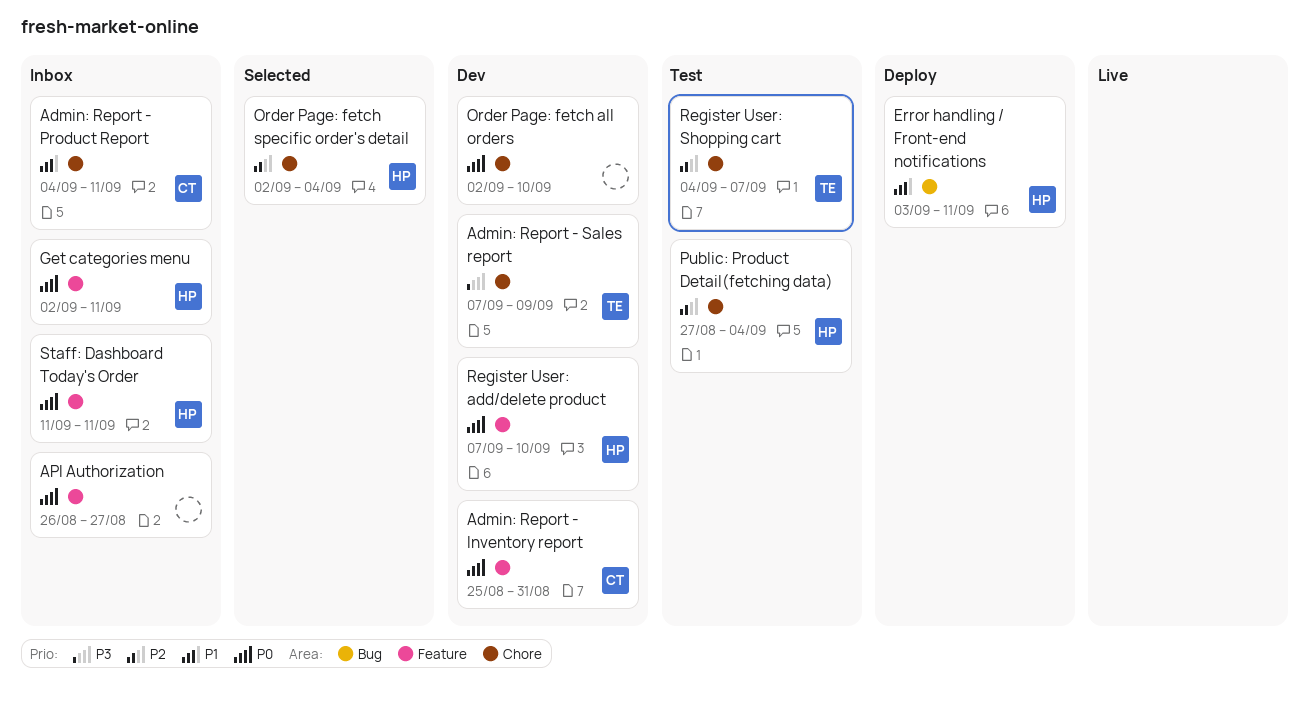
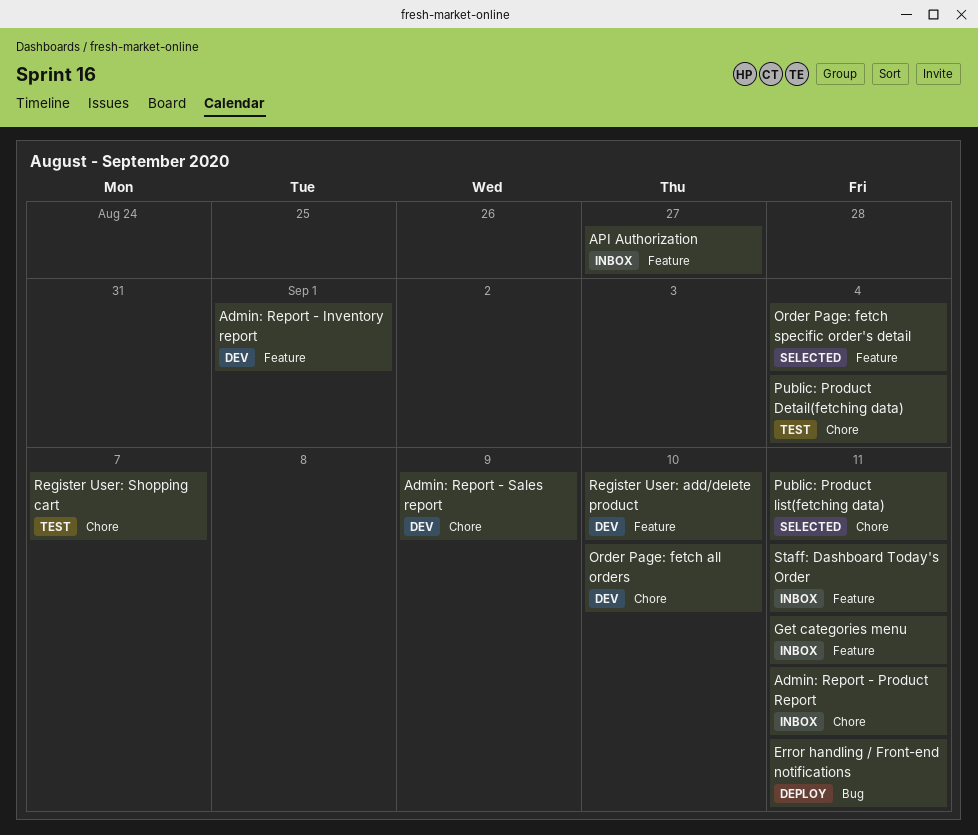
Admin: Report - Inventory report, due: Aug 31 -> Sep 1
Order Page: fetch specific order's detail, label: Chore -> Feature
Public: Product list(fetching data): none -> present

